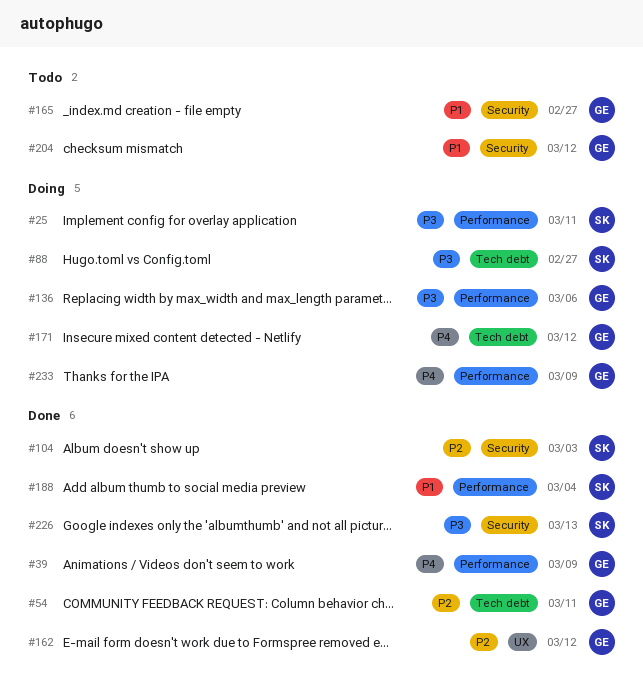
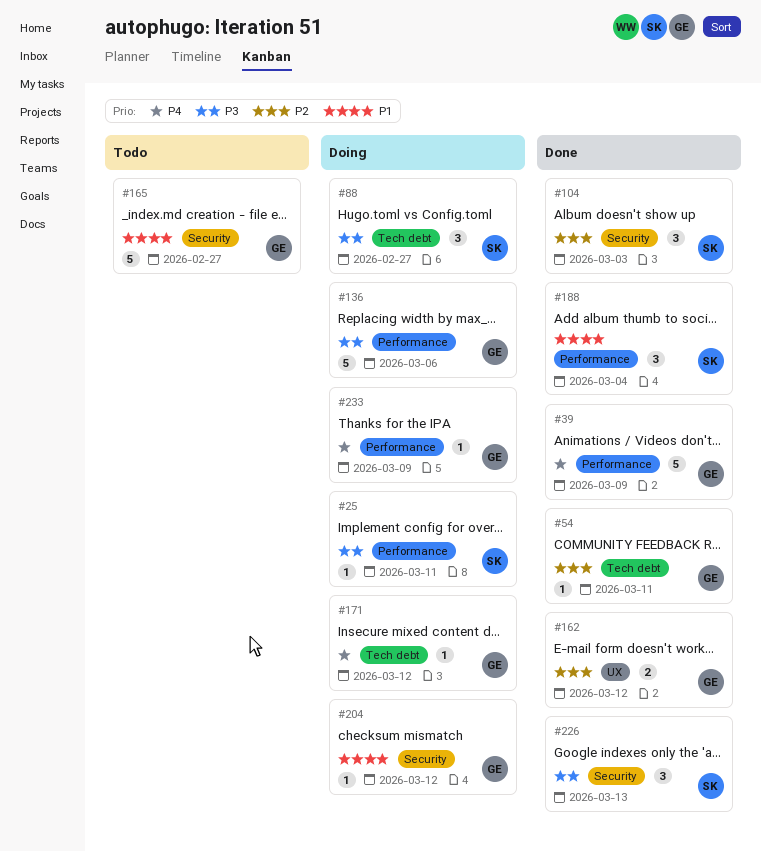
#204, status: Todo -> Doing

